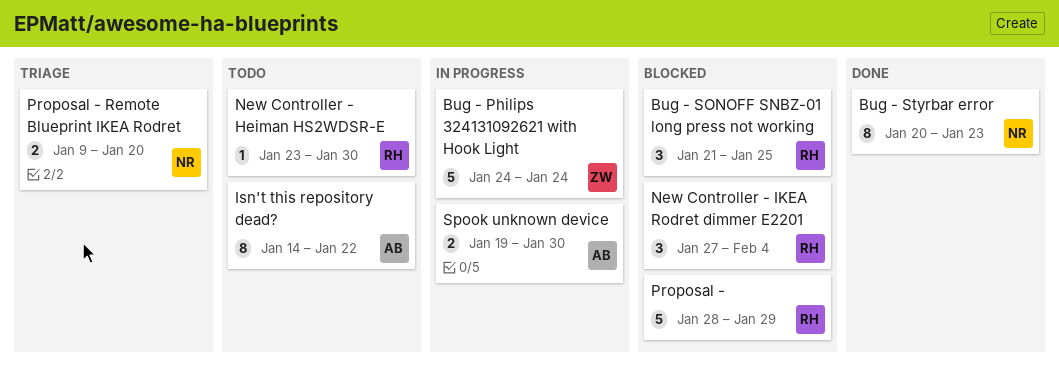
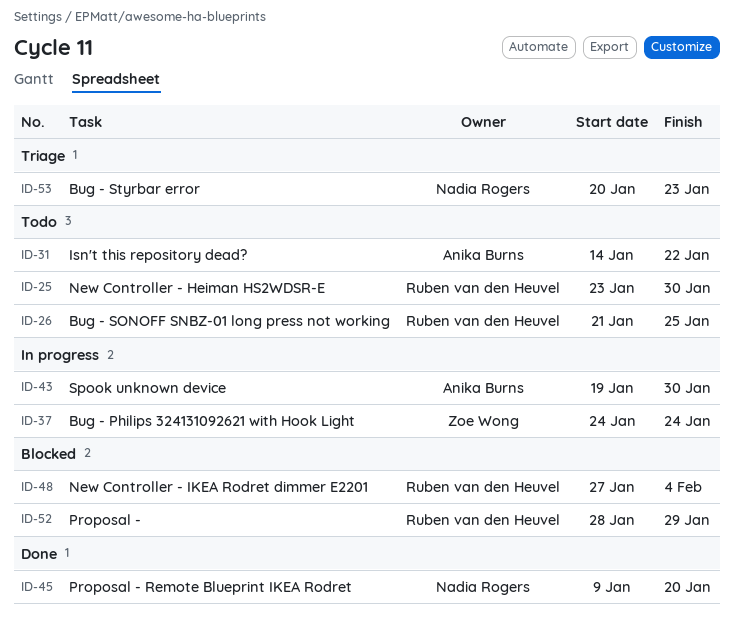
Bug - SONOFF SNBZ-01 long press not working, status: Blocked -> Todo
Bug - Styrbar error, status: Done -> Triage
Proposal - Remote Blueprint IKEA Rodret, status: Triage -> Done

